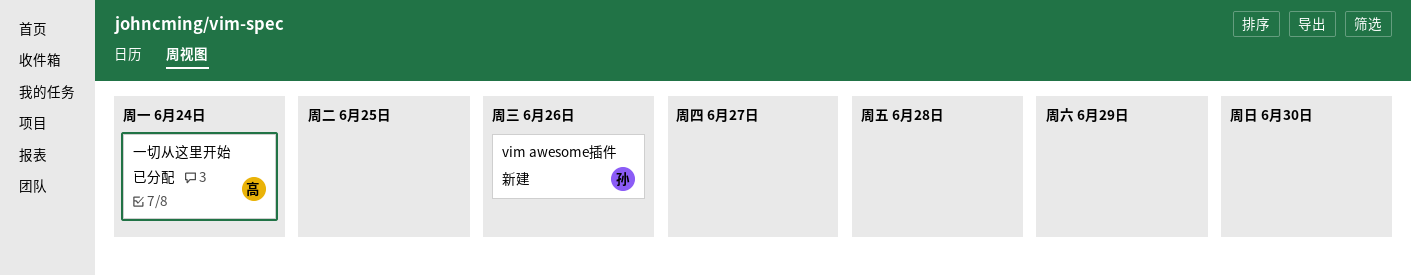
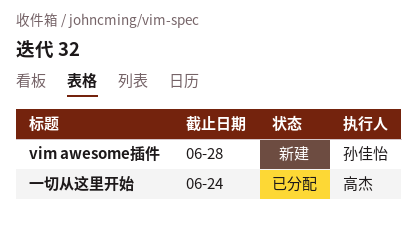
vim awesome插件, due: Jun 26 -> Jun 28

